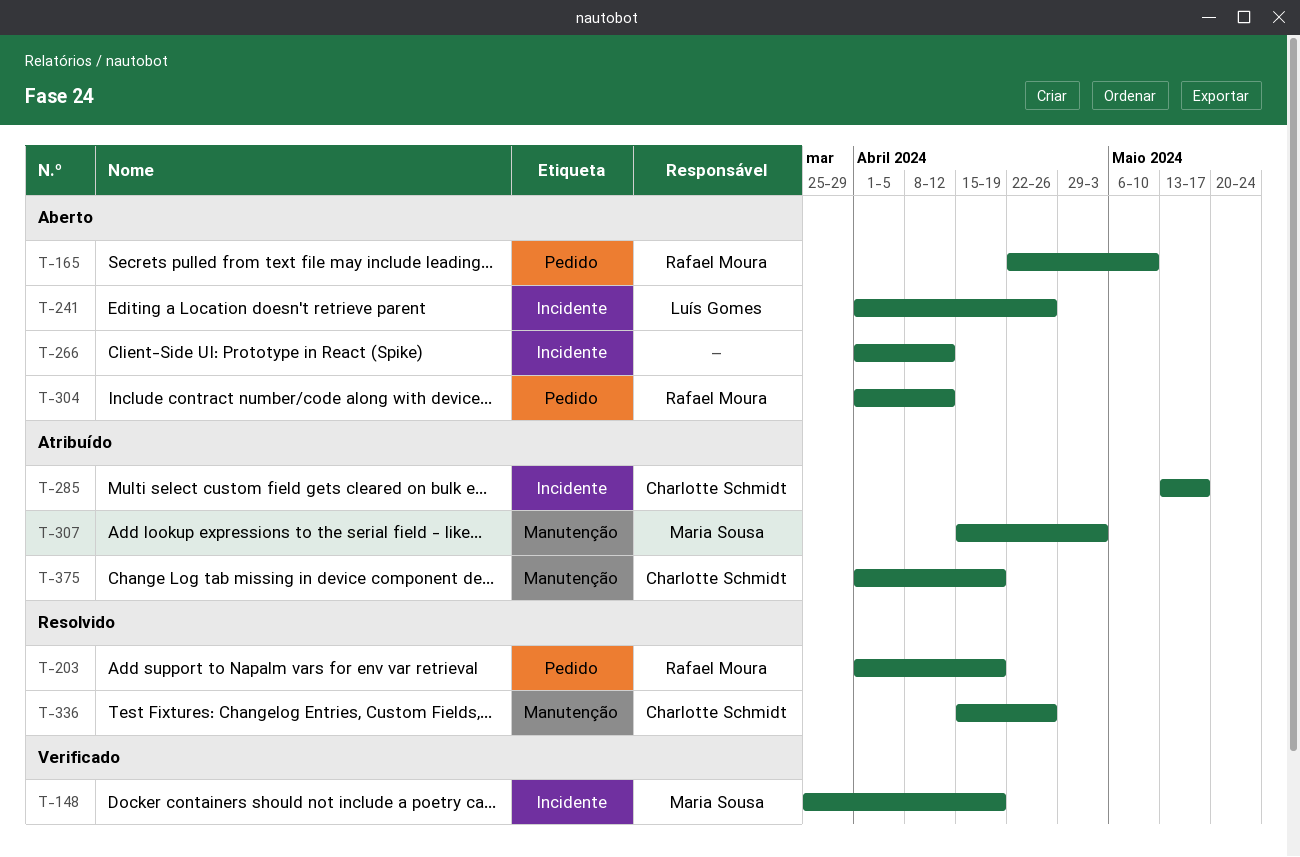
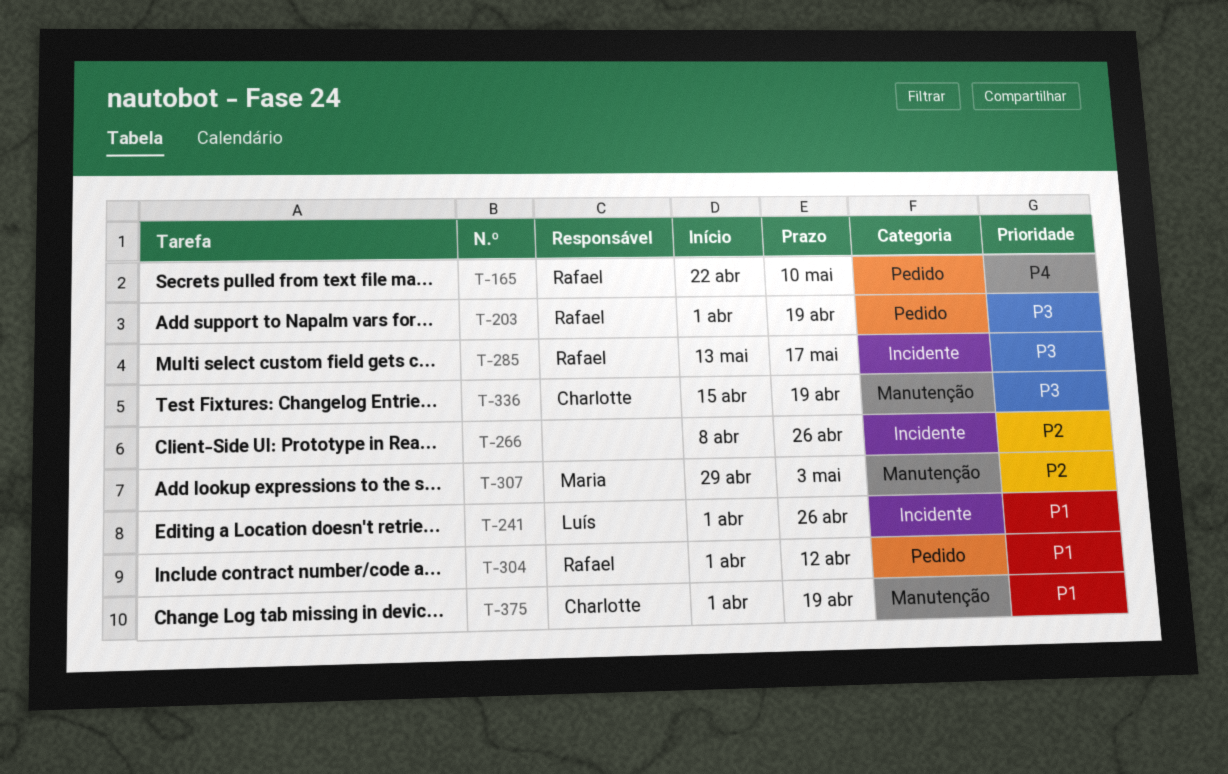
T-148: present -> none
T-266, start: Apr 1 -> Apr 8
T-266, due: Apr 12 -> Apr 26
T-285, owner: Charlotte Schmidt -> Rafael Moura
T-307, start: Apr 15 -> Apr 29
T-336, due: Apr 26 -> Apr 19

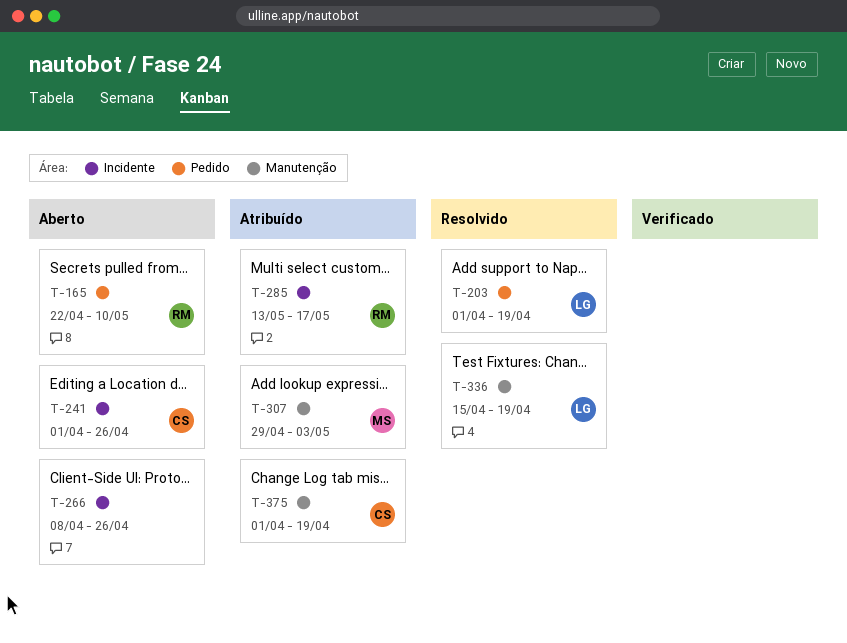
T-203, owner: Rafael -> Luís
T-241, owner: Luís -> Charlotte
T-304: present -> none
T-336, owner: Charlotte -> Luís

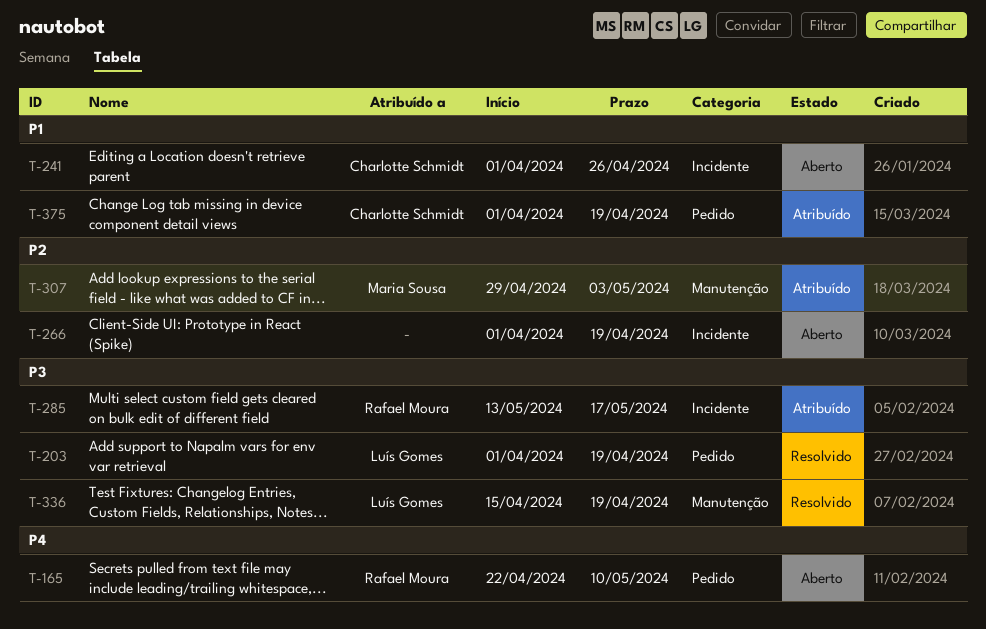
T-266, start: Apr 8 -> Apr 1
T-266, due: Apr 26 -> Apr 19
T-375, label: Manutenção -> Pedido

